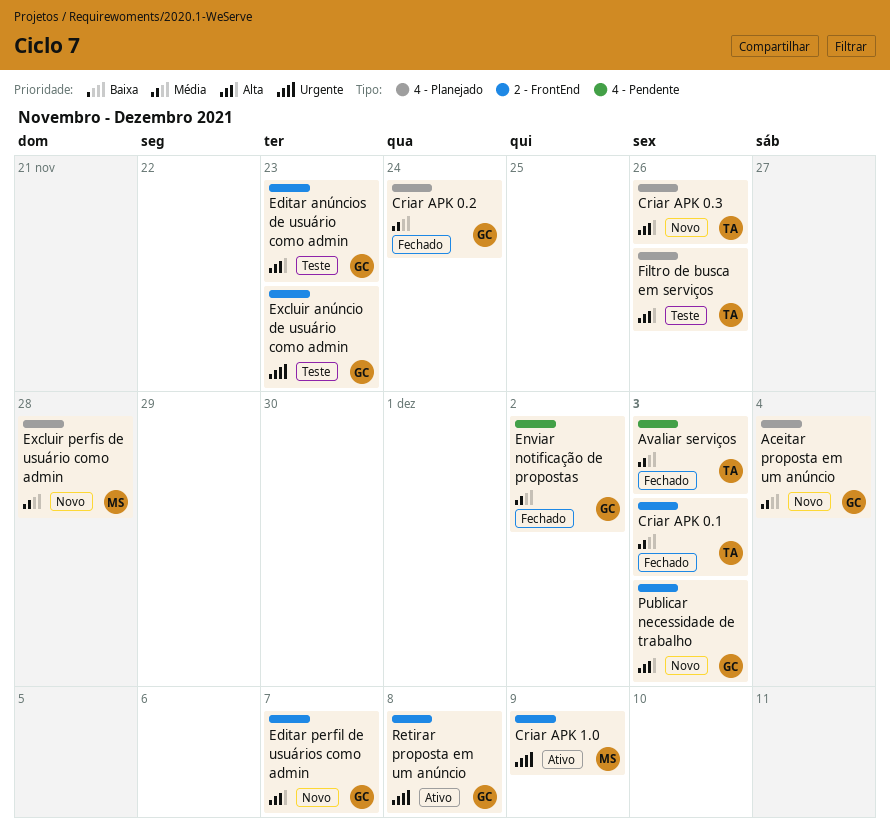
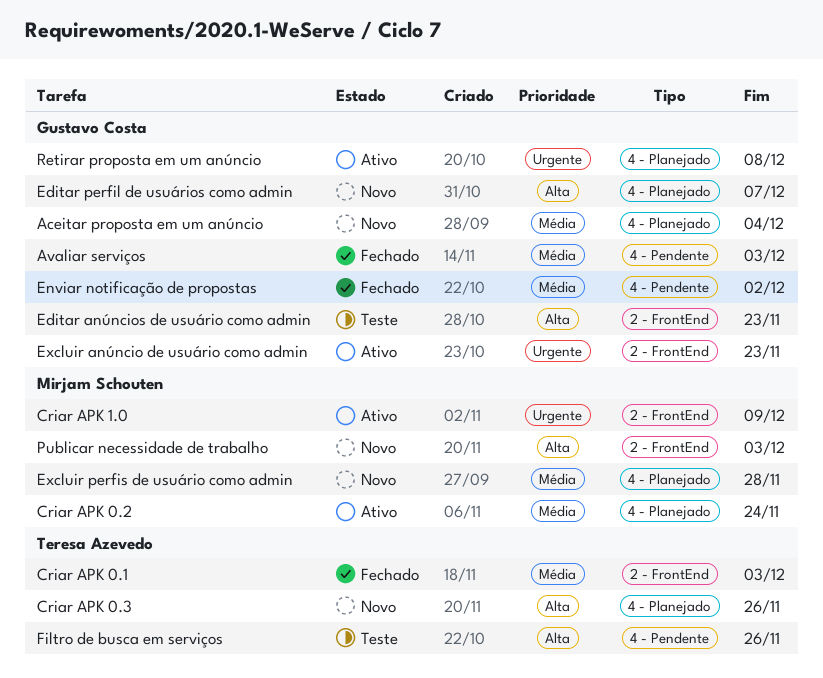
Avaliar serviços, owner: Teresa Azevedo -> Gustavo Costa
Criar APK 0.2, status: Fechado -> Ativo
Criar APK 0.2, owner: Gustavo Costa -> Mirjam Schouten
Editar perfil de usuários como admin, label: 2 - FrontEnd -> 4 - Planejado
Excluir anúncio de usuário como admin, status: Teste -> Ativo
Filtro de busca em serviços, label: 4 - Planejado -> 4 - Pendente
Publicar necessidade de trabalho, owner: Gustavo Costa -> Mirjam Schouten
Retirar proposta em um anúncio, label: 2 - FrontEnd -> 4 - Planejado

